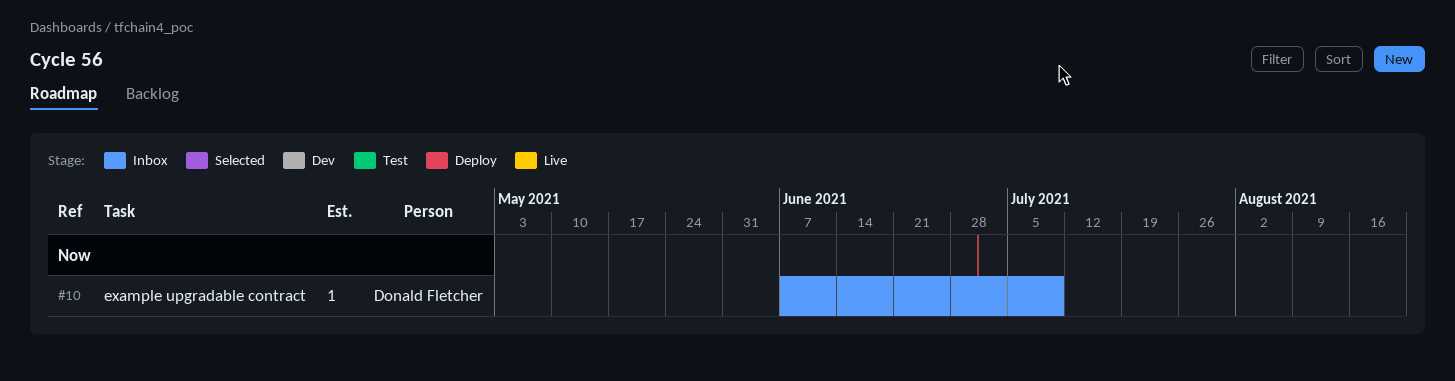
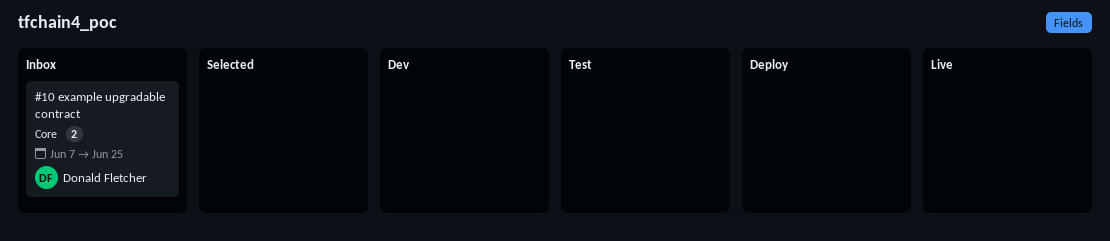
#10, estimate: 1 -> 2
#10, due: Jul 9 -> Jun 25

